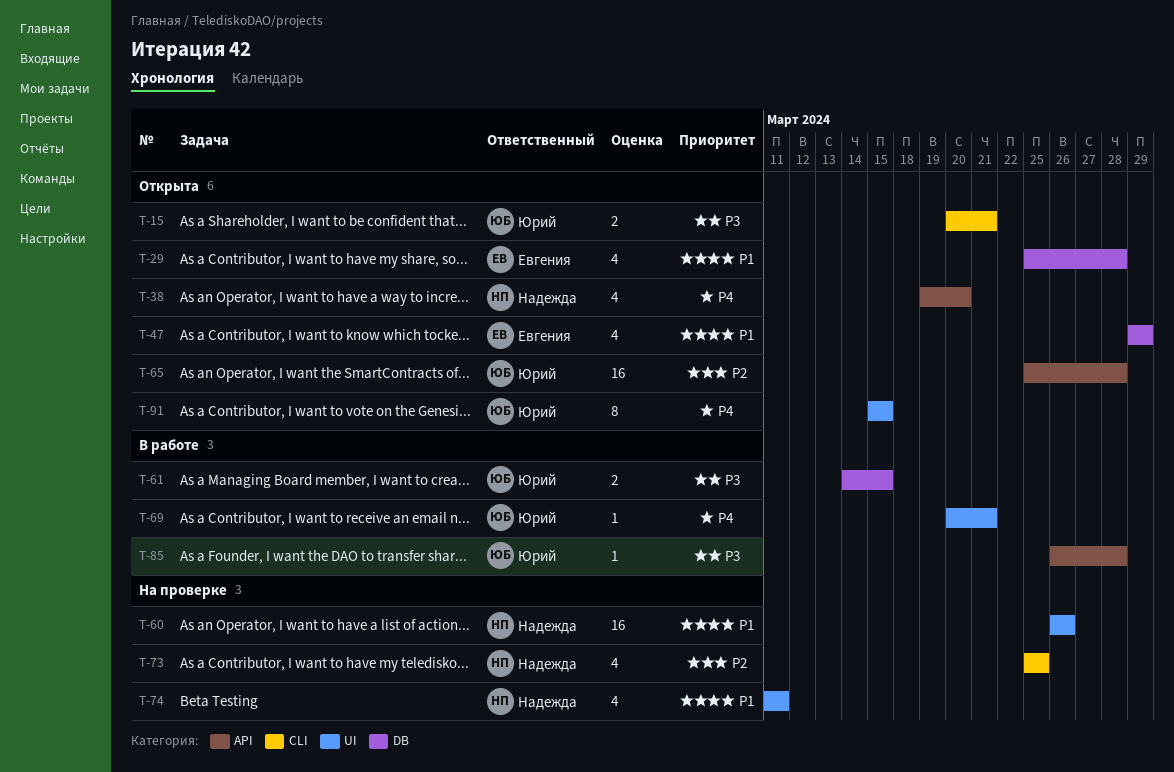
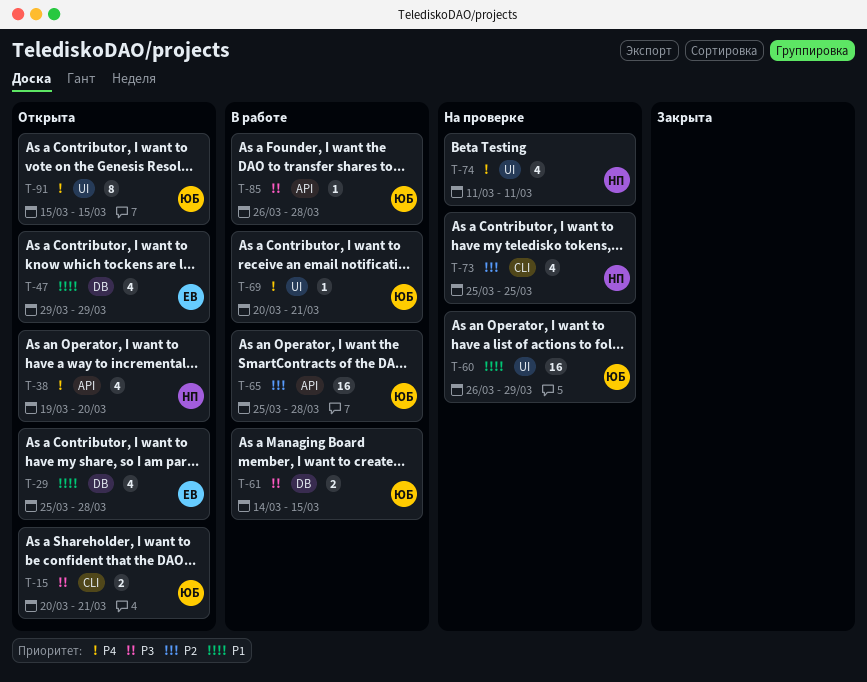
T-60, owner: Надежда -> Юрий
T-60, due: Mar 26 -> Mar 29
T-65, status: Открыта -> В работе
T-74, priority: P1 -> P4

